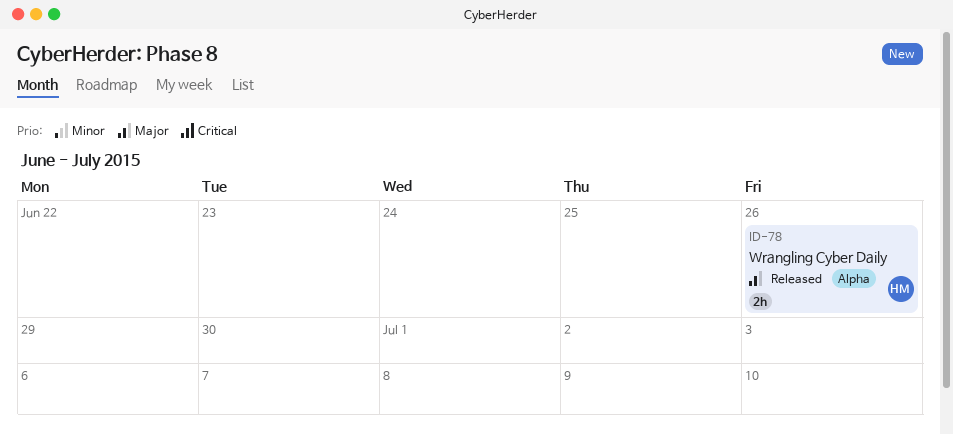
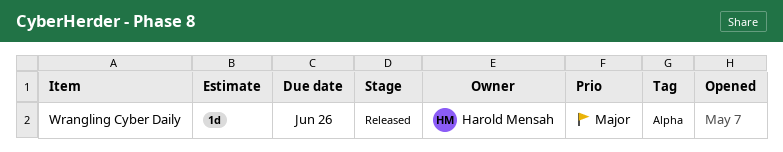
Wrangling Cyber Daily, estimate: 2h -> 1d

